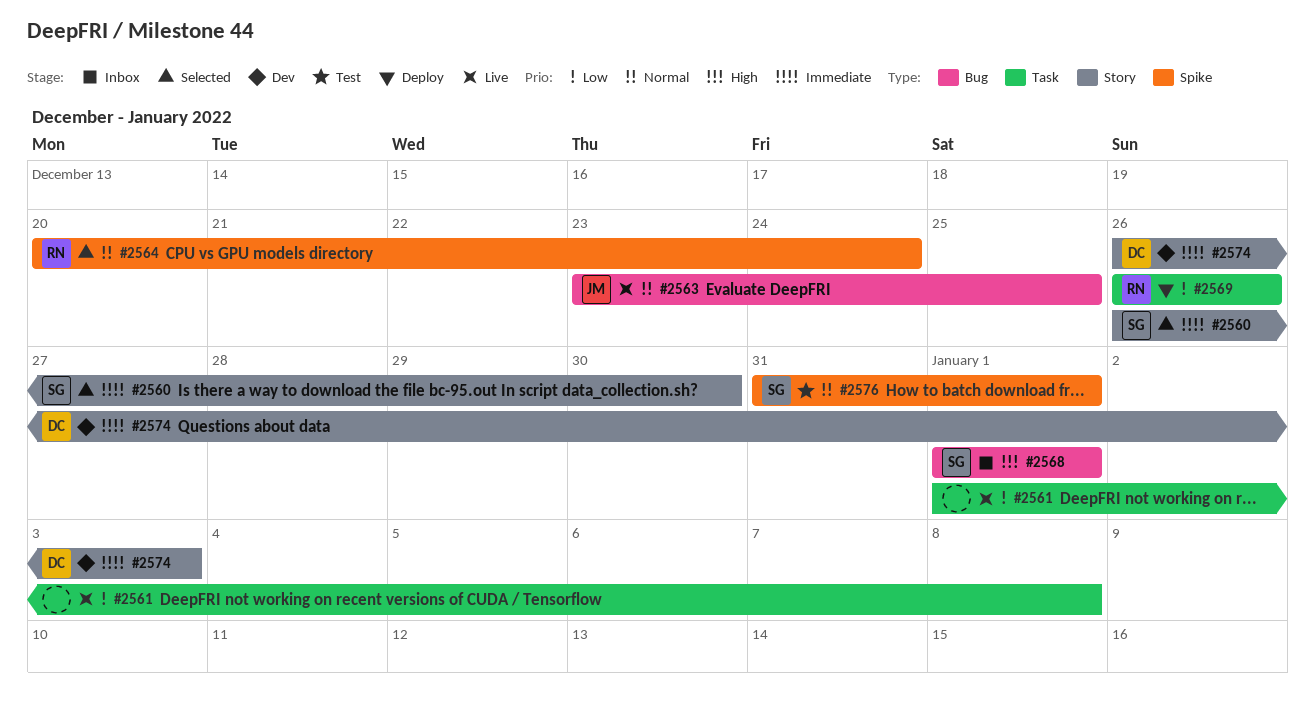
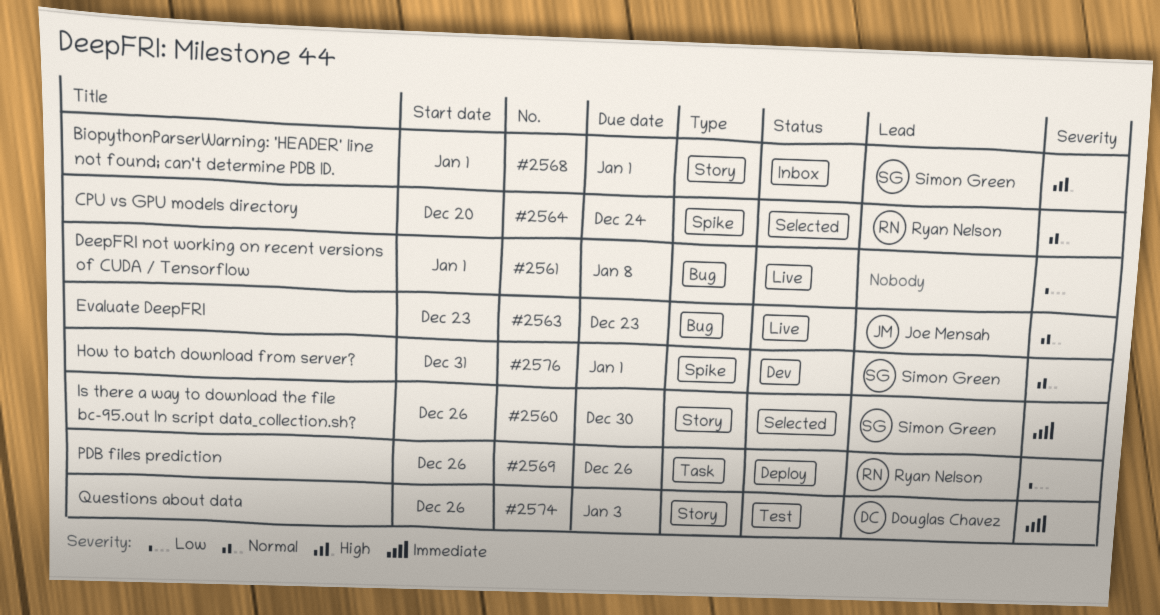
#2561, label: Task -> Bug
#2563, due: Dec 25 -> Dec 23
#2568, label: Bug -> Story
#2574, status: Dev -> Test
#2576, status: Test -> Dev

